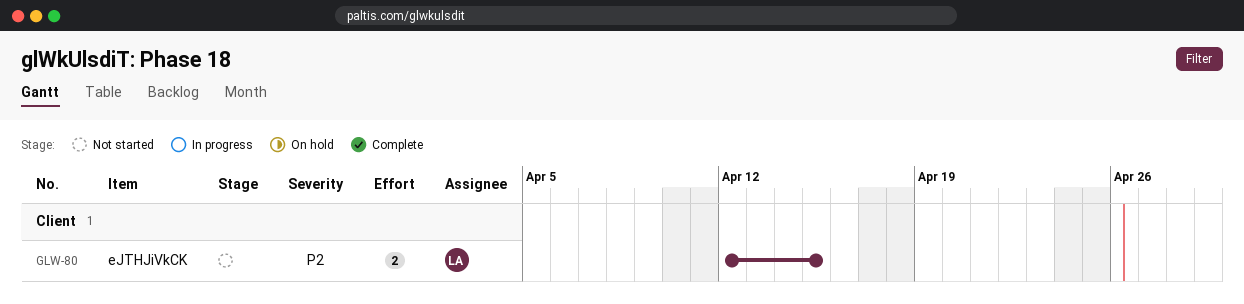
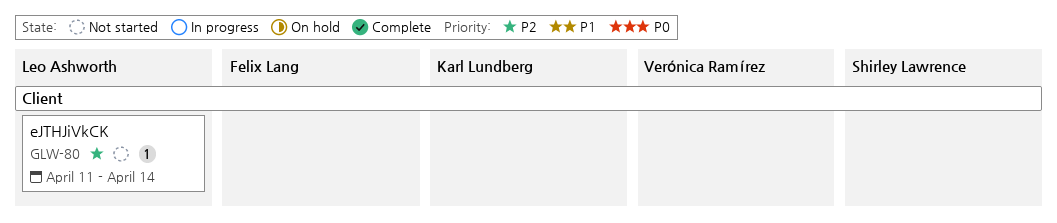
GLW-80, estimate: 2 -> 1
GLW-80, start: Apr 12 -> Apr 11
GLW-80, due: Apr 15 -> Apr 14

